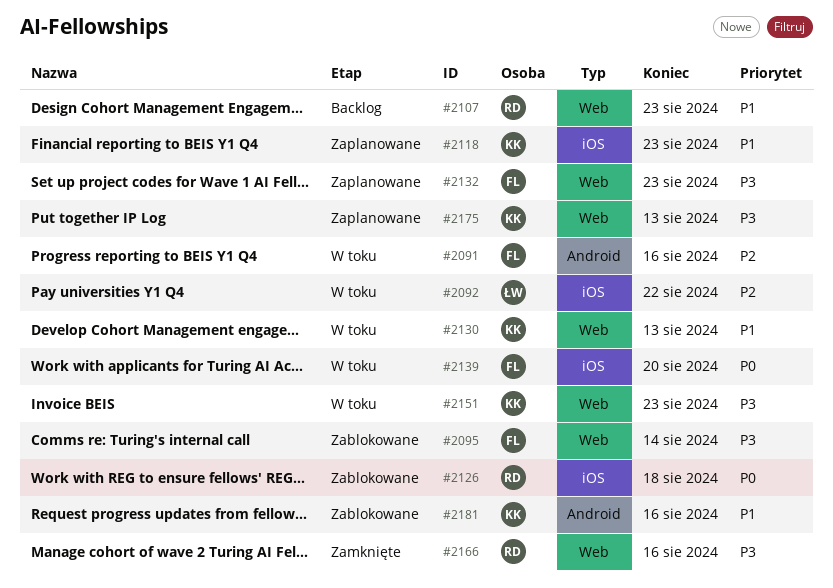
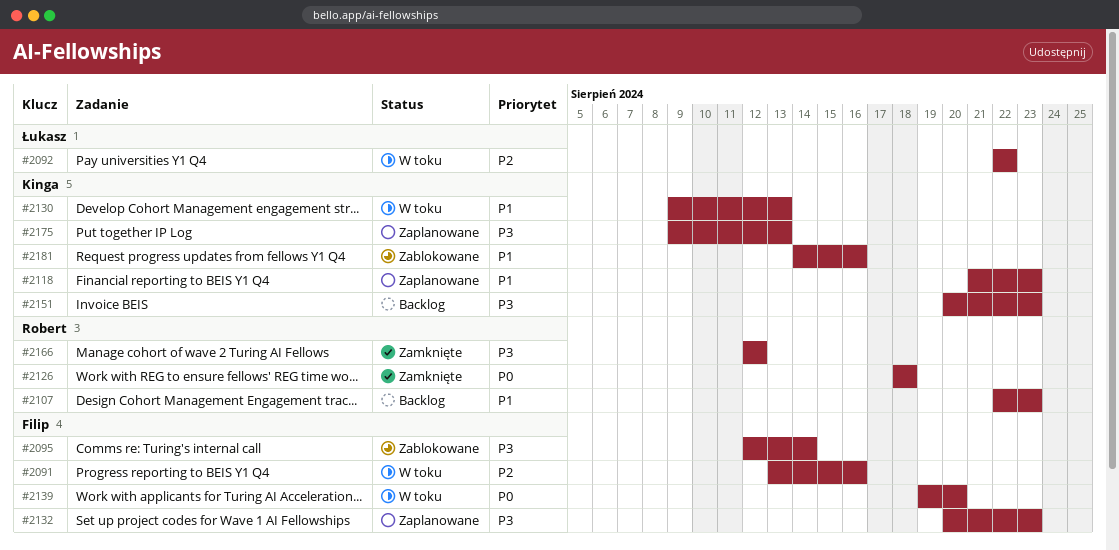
#2126, status: Zablokowane -> Zamknięte
#2151, status: W toku -> Backlog
#2166, due: Aug 16 -> Aug 12

